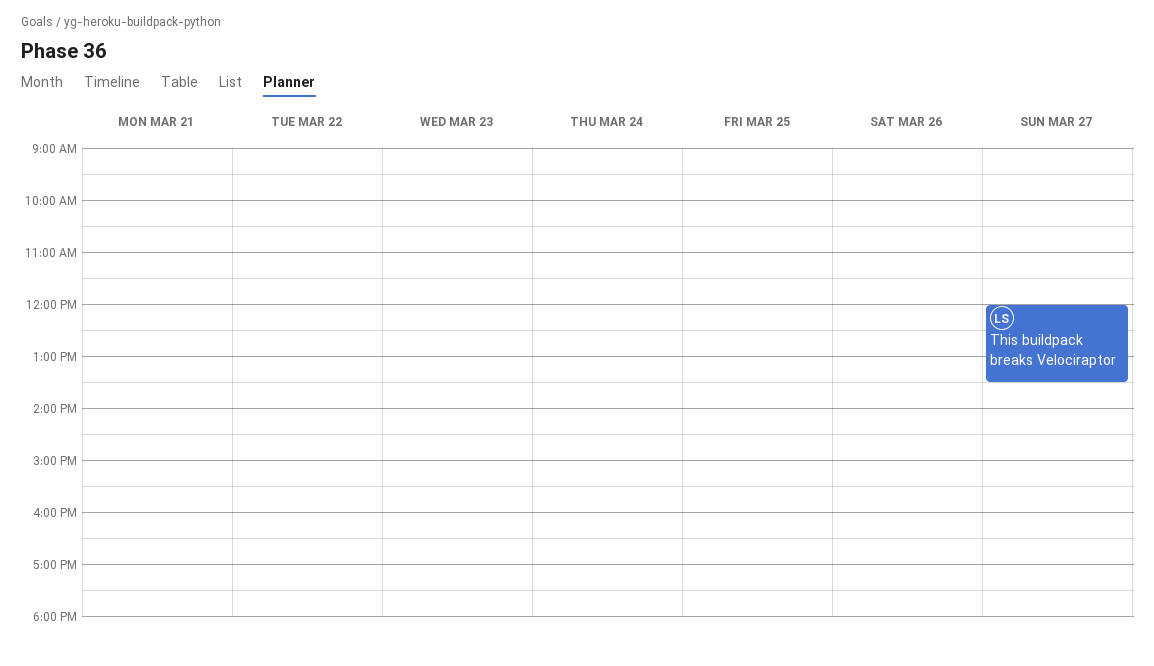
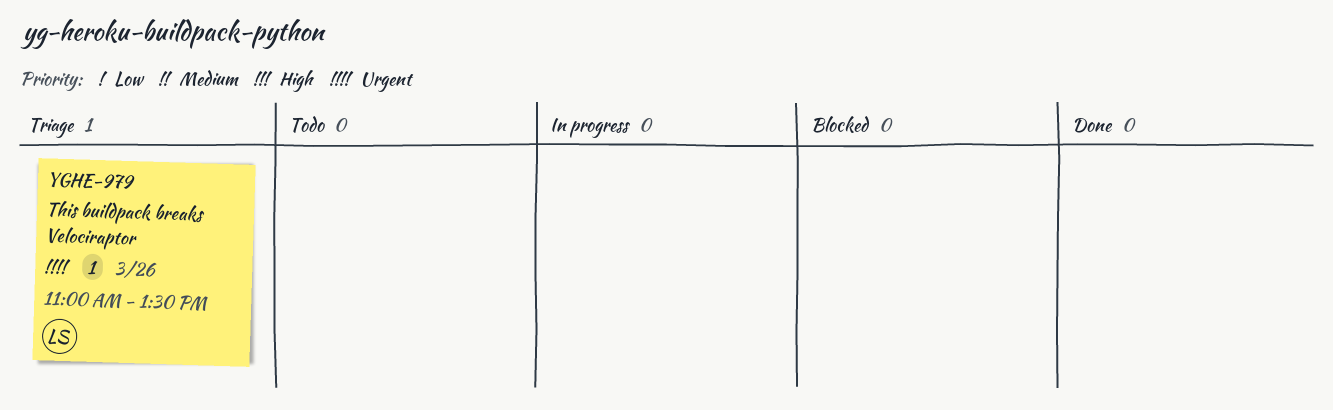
This buildpack breaks Velociraptor, day: Mar 27 -> Mar 26
This buildpack breaks Velociraptor, begins: 12:00 -> 11:00

